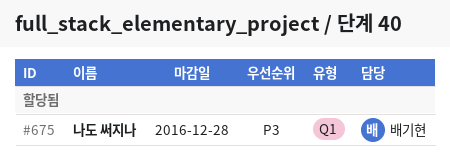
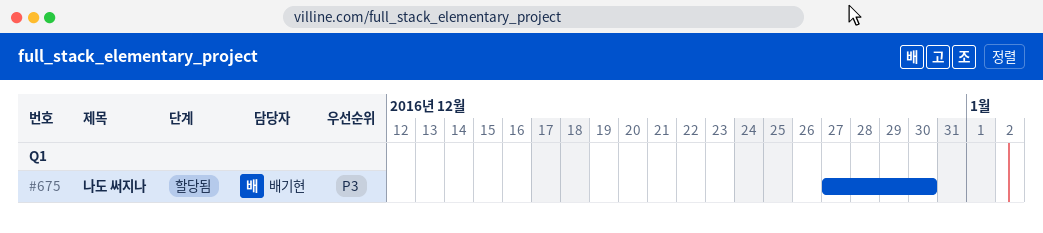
#675, due: Dec 28 -> Dec 30

